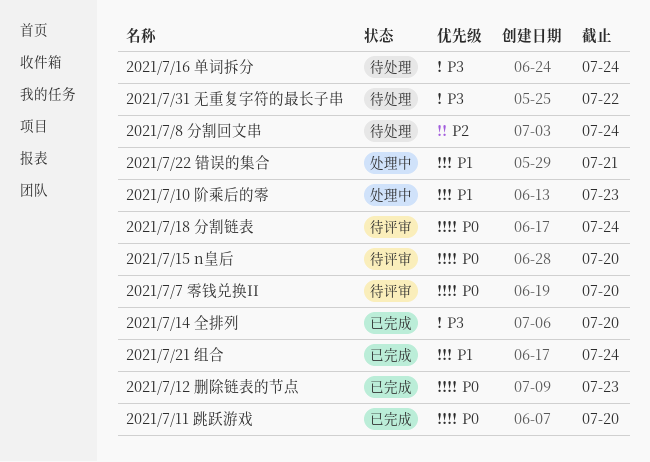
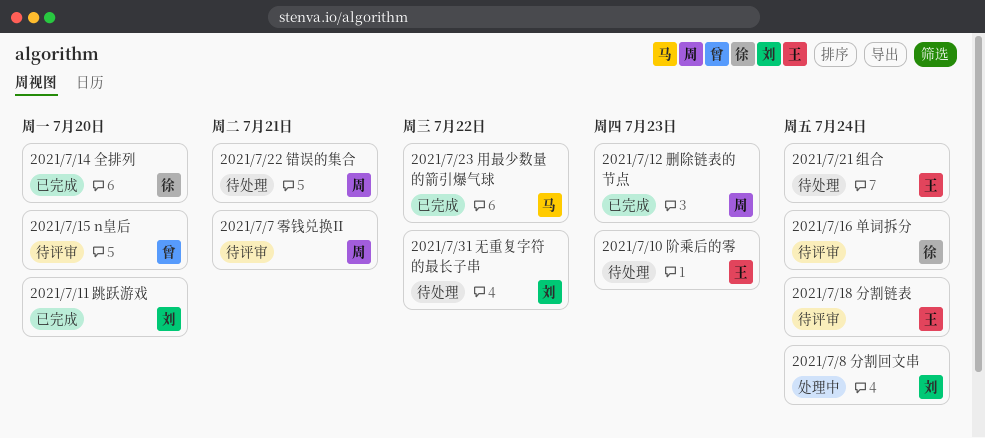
2021/7/10 阶乘后的零, status: 处理中 -> 待处理
2021/7/16 单词拆分, status: 待处理 -> 待评审
2021/7/21 组合, status: 已完成 -> 待处理
2021/7/22 错误的集合, status: 处理中 -> 待处理
2021/7/23 用最少数量的箭引爆气球: none -> present
2021/7/7 零钱兑换II, due: Jul 20 -> Jul 21
2021/7/8 分割回文串, status: 待处理 -> 处理中

